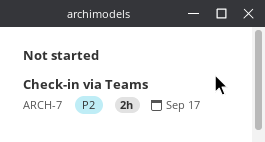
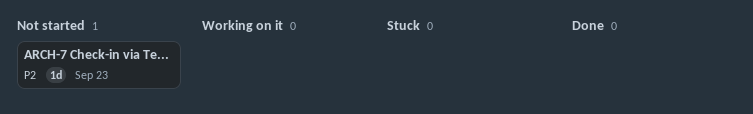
ARCH-7, estimate: 2h -> 1d
ARCH-7, due: Sep 17 -> Sep 23

